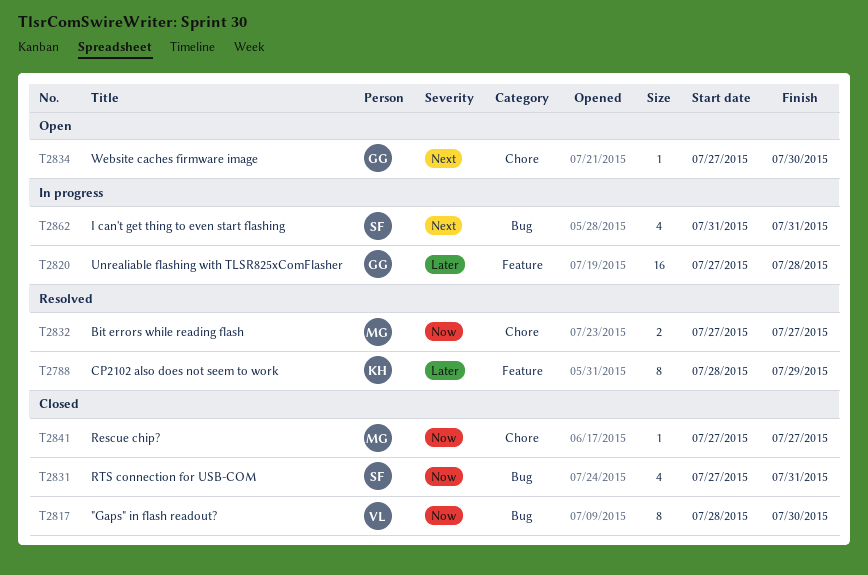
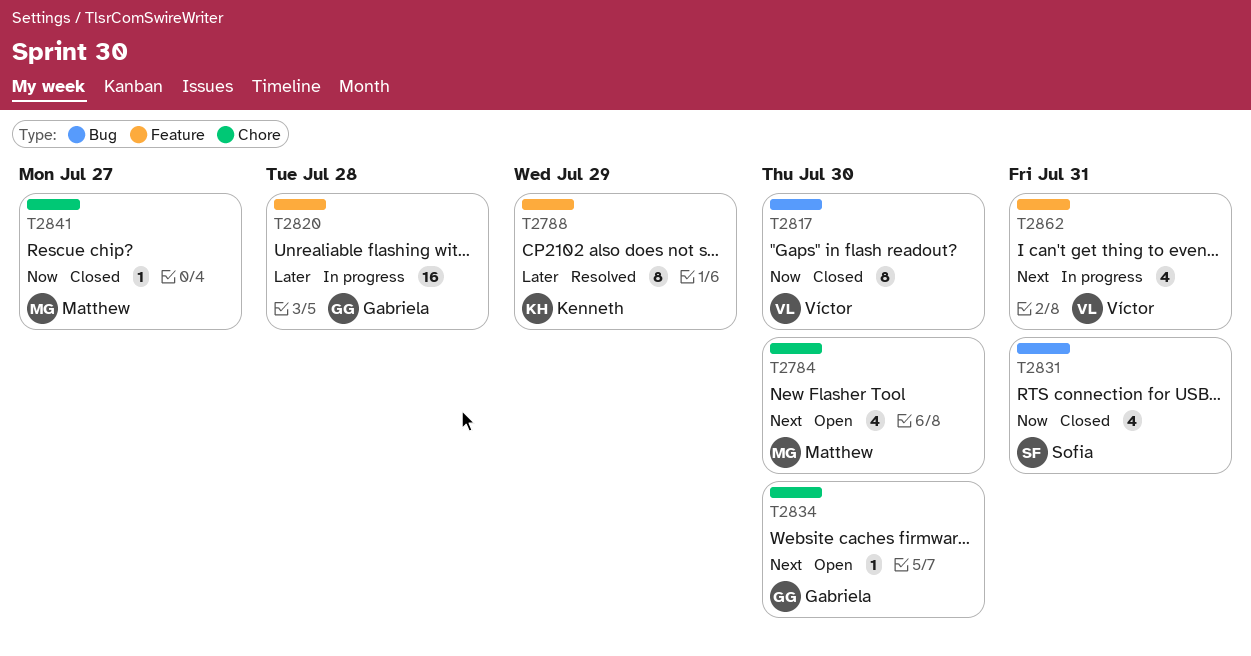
T2784: none -> present
T2832: present -> none
T2862, owner: Sofia -> Víctor
T2862, label: Bug -> Feature

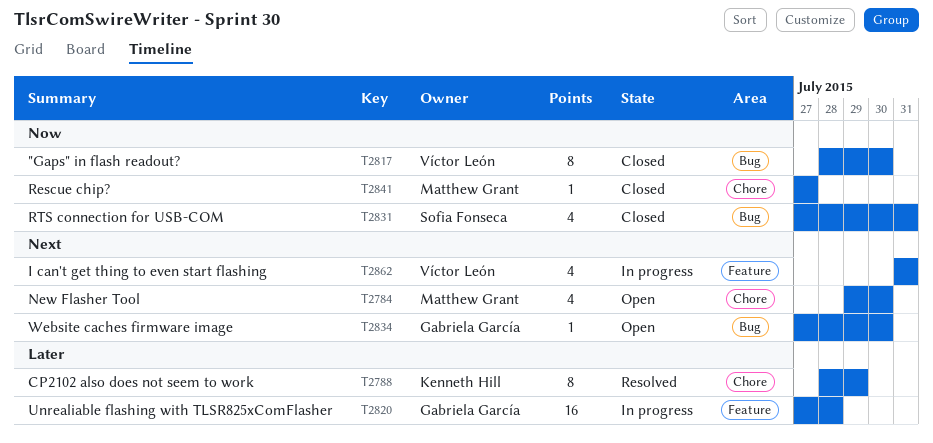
T2788, label: Feature -> Chore
T2834, label: Chore -> Bug

